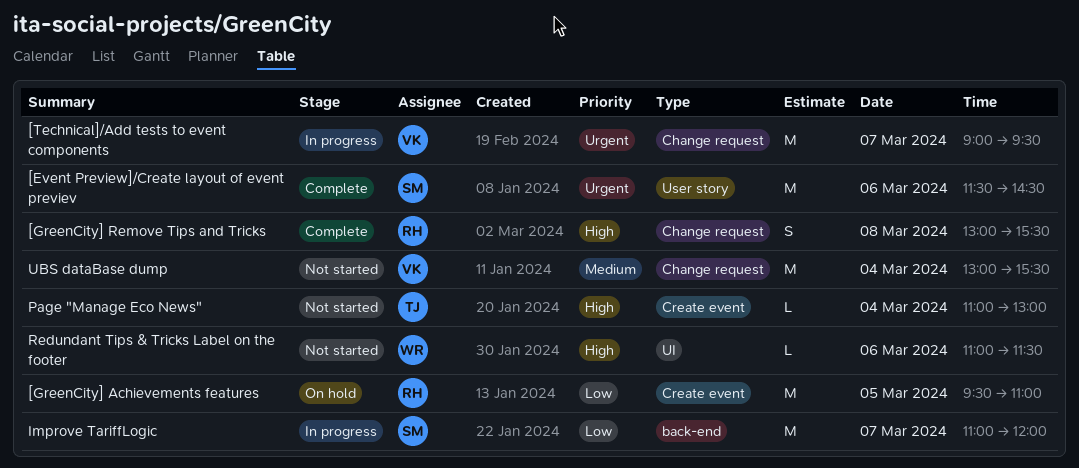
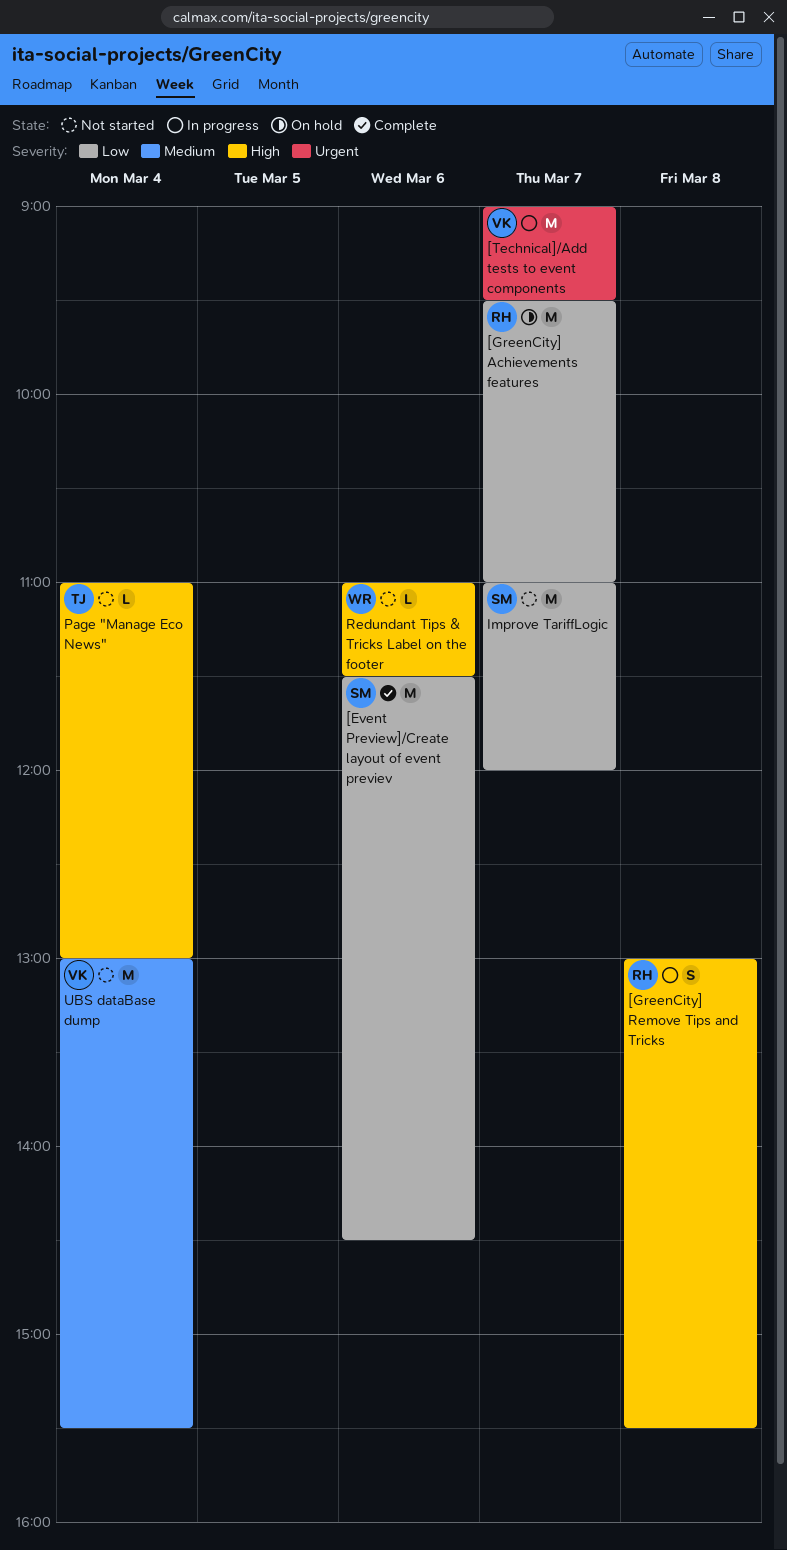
[Event Preview]/Create layout of event previev, priority: Urgent -> Low
[GreenCity] Achievements features, day: Mar 5 -> Mar 7
[GreenCity] Remove Tips and Tricks, status: Complete -> In progress
Improve TariffLogic, status: In progress -> Not started

